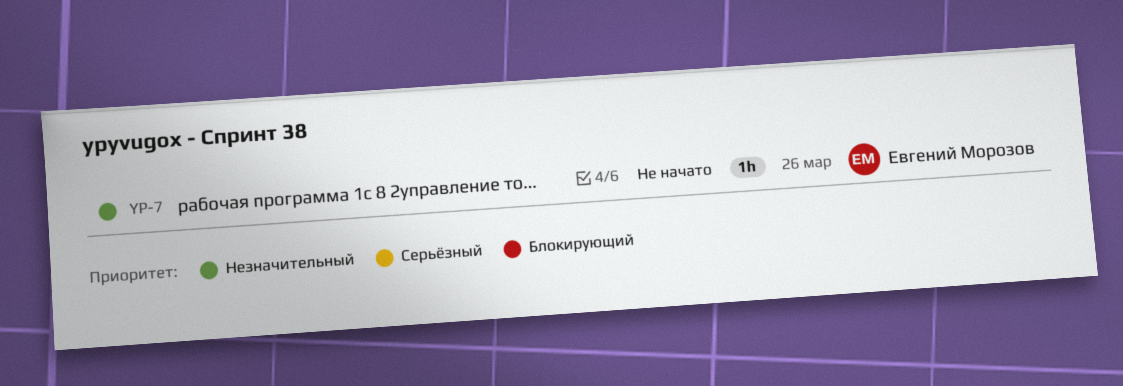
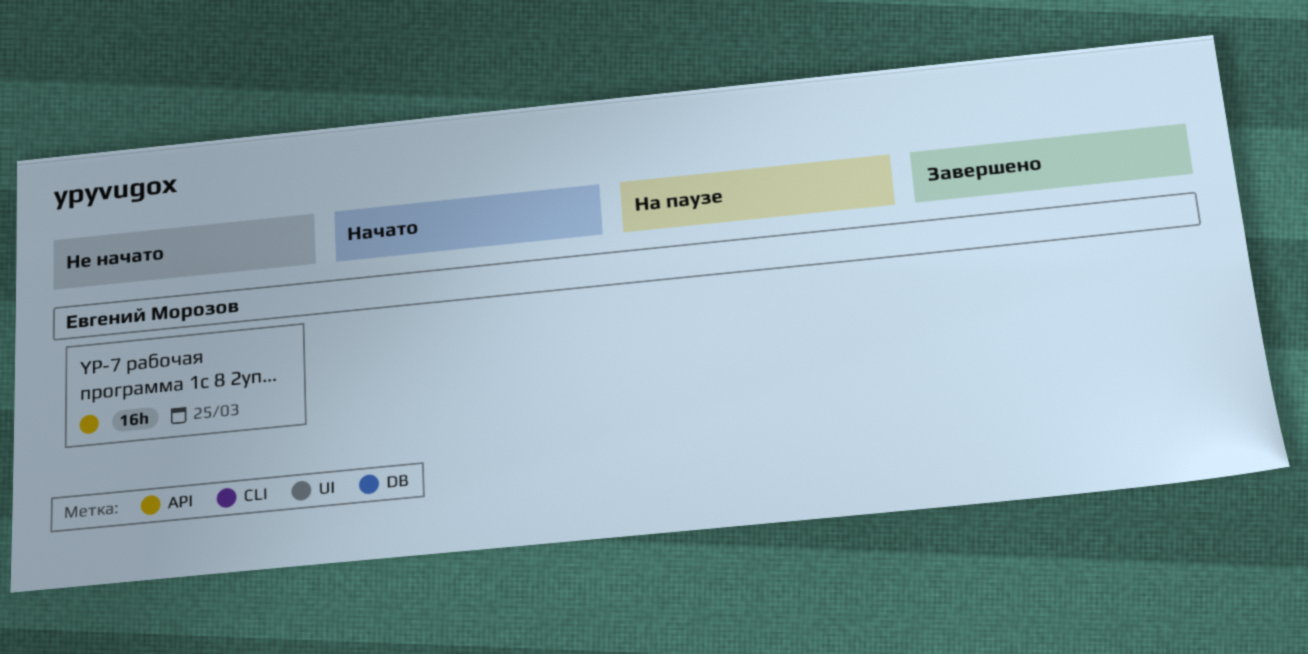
YP-7, estimate: 1h -> 16h
YP-7, due: Mar 26 -> Mar 25

